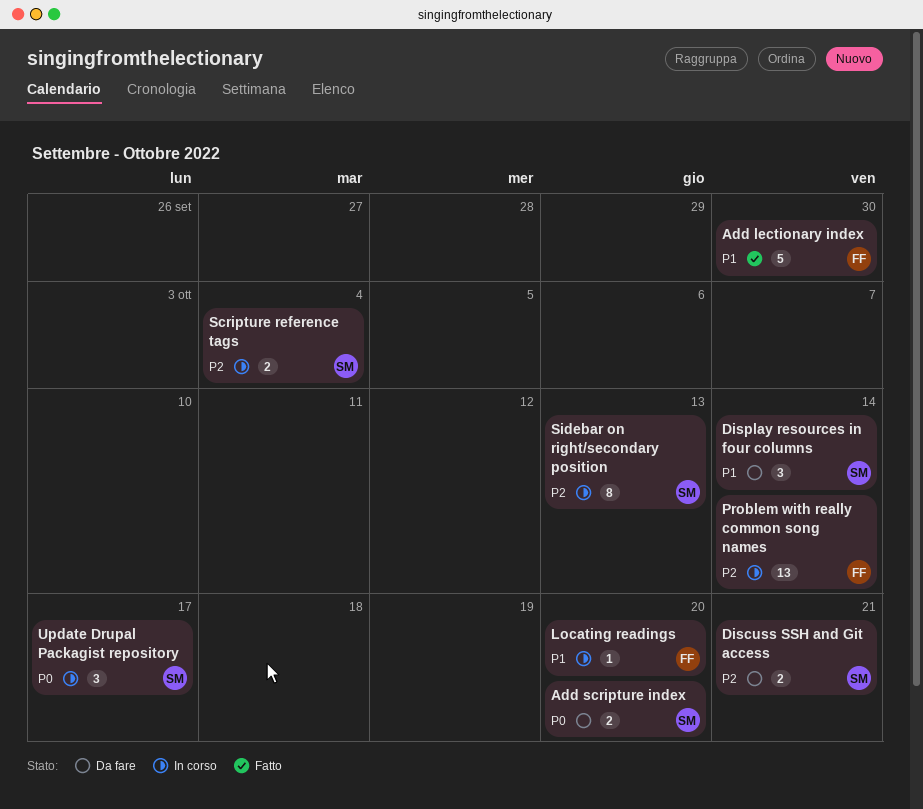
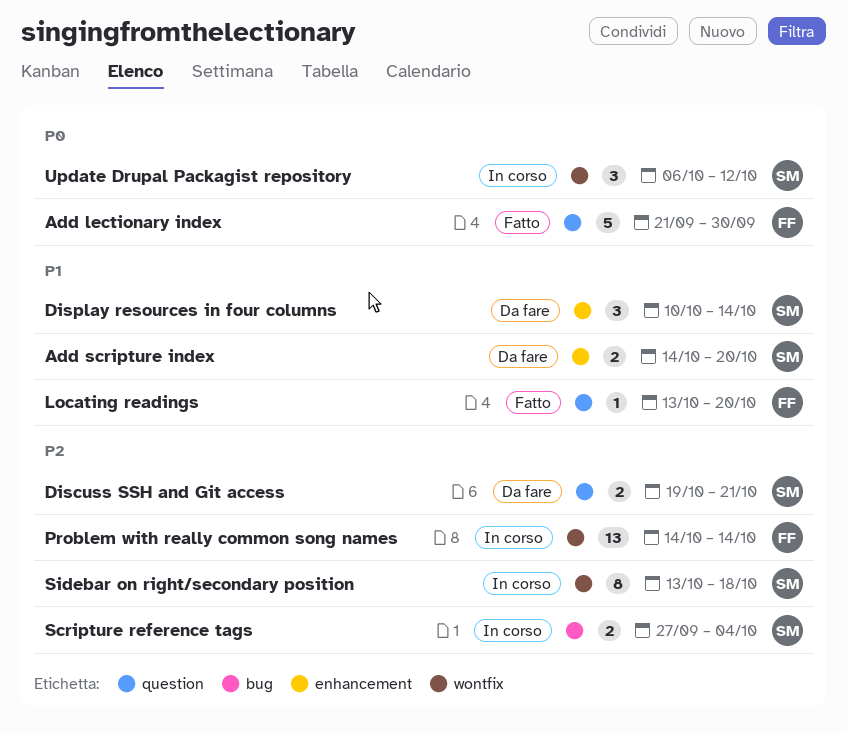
Add lectionary index, priority: P1 -> P0
Add scripture index, priority: P0 -> P1
Locating readings, status: In corso -> Fatto
Sidebar on right/secondary position, due: Oct 13 -> Oct 18
Update Drupal Packagist repository, due: Oct 17 -> Oct 12

